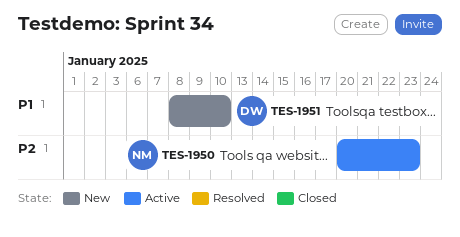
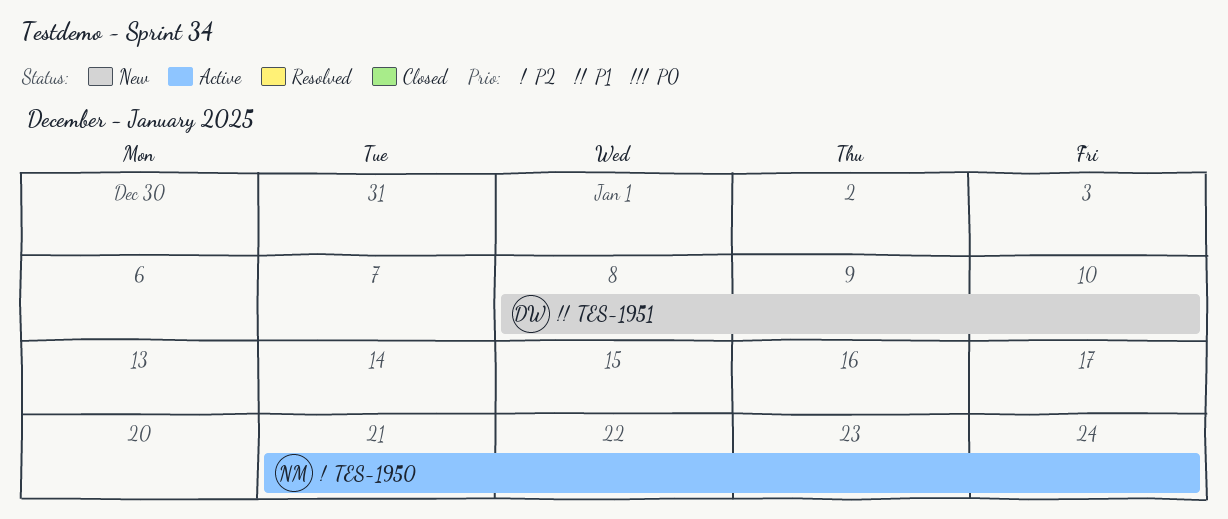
TES-1950, start: Jan 20 -> Jan 21
TES-1950, due: Jan 23 -> Jan 24

